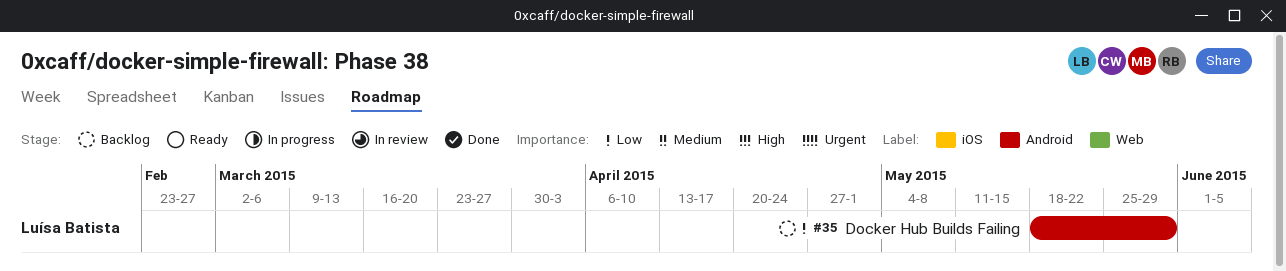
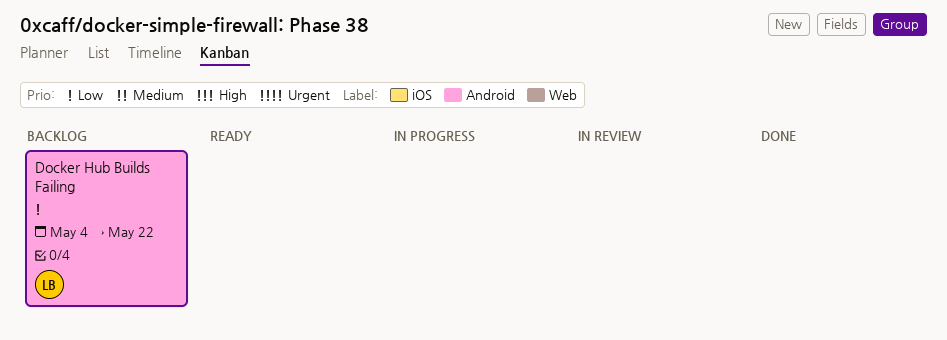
Docker Hub Builds Failing, start: May 18 -> May 4
Docker Hub Builds Failing, due: May 29 -> May 22

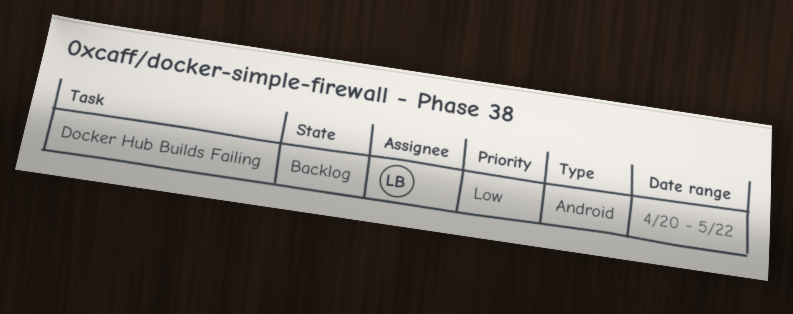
Docker Hub Builds Failing, start: May 4 -> Apr 20

